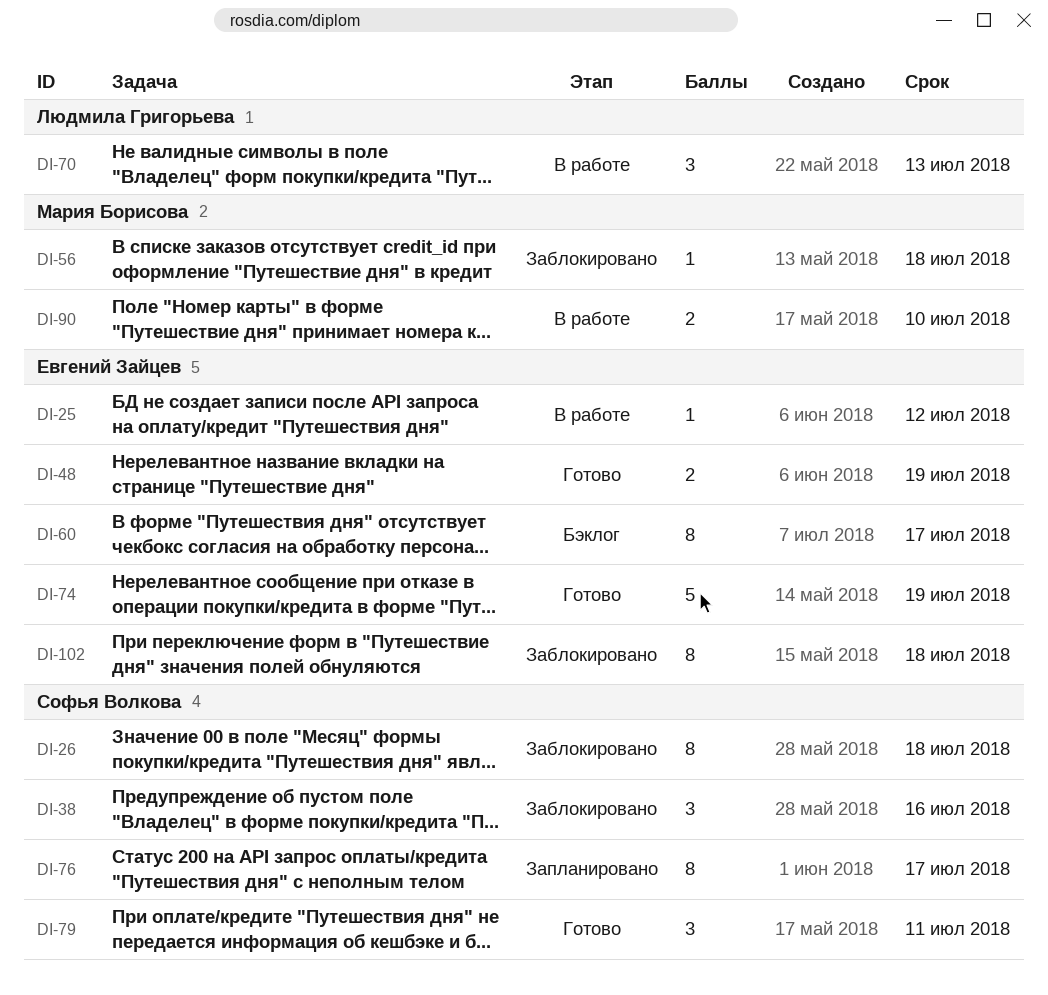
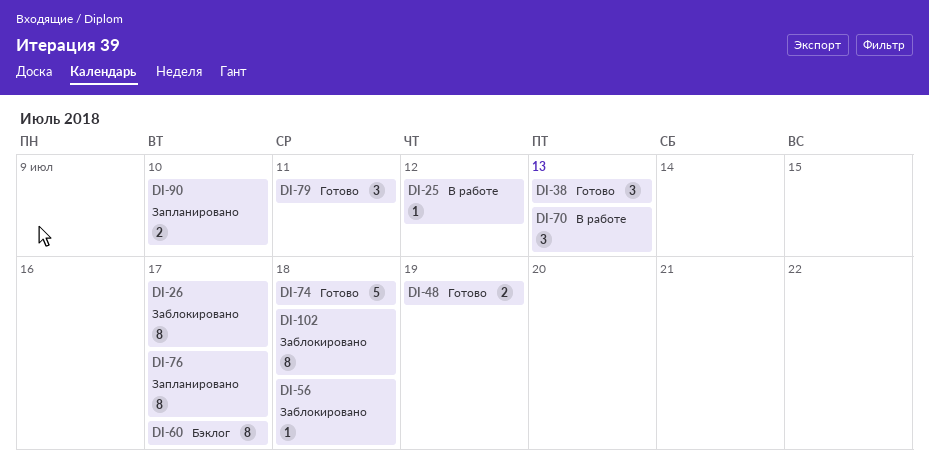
DI-26, due: Jul 18 -> Jul 17
DI-38, status: Заблокировано -> Готово
DI-38, due: Jul 16 -> Jul 13
DI-74, due: Jul 19 -> Jul 18
DI-90, status: В работе -> Запланировано

